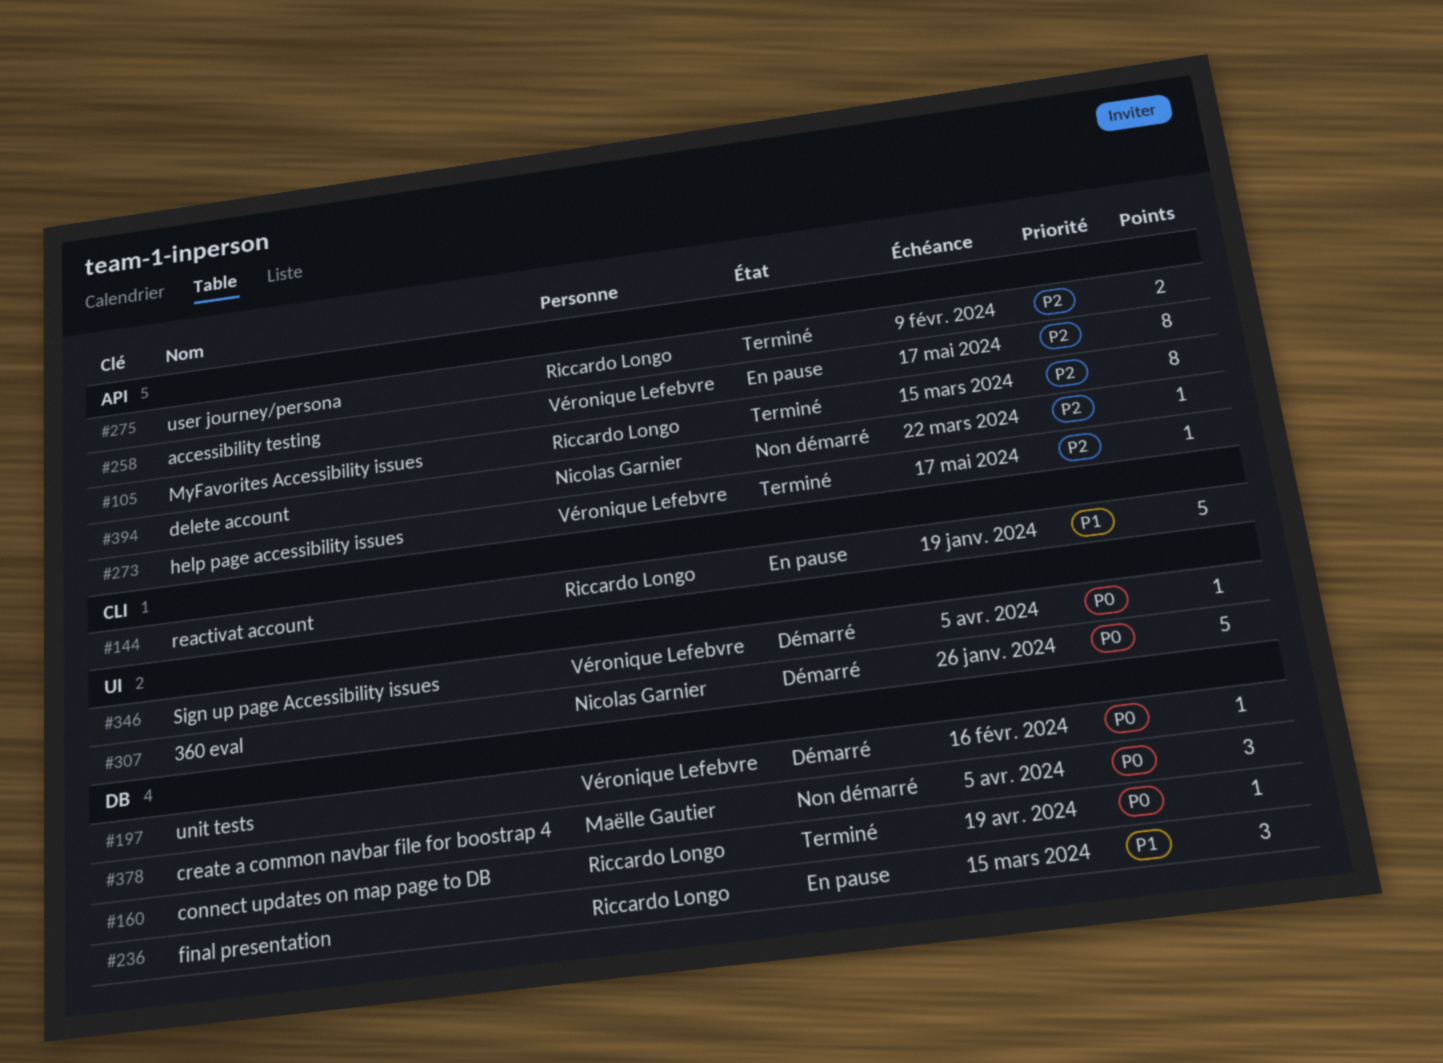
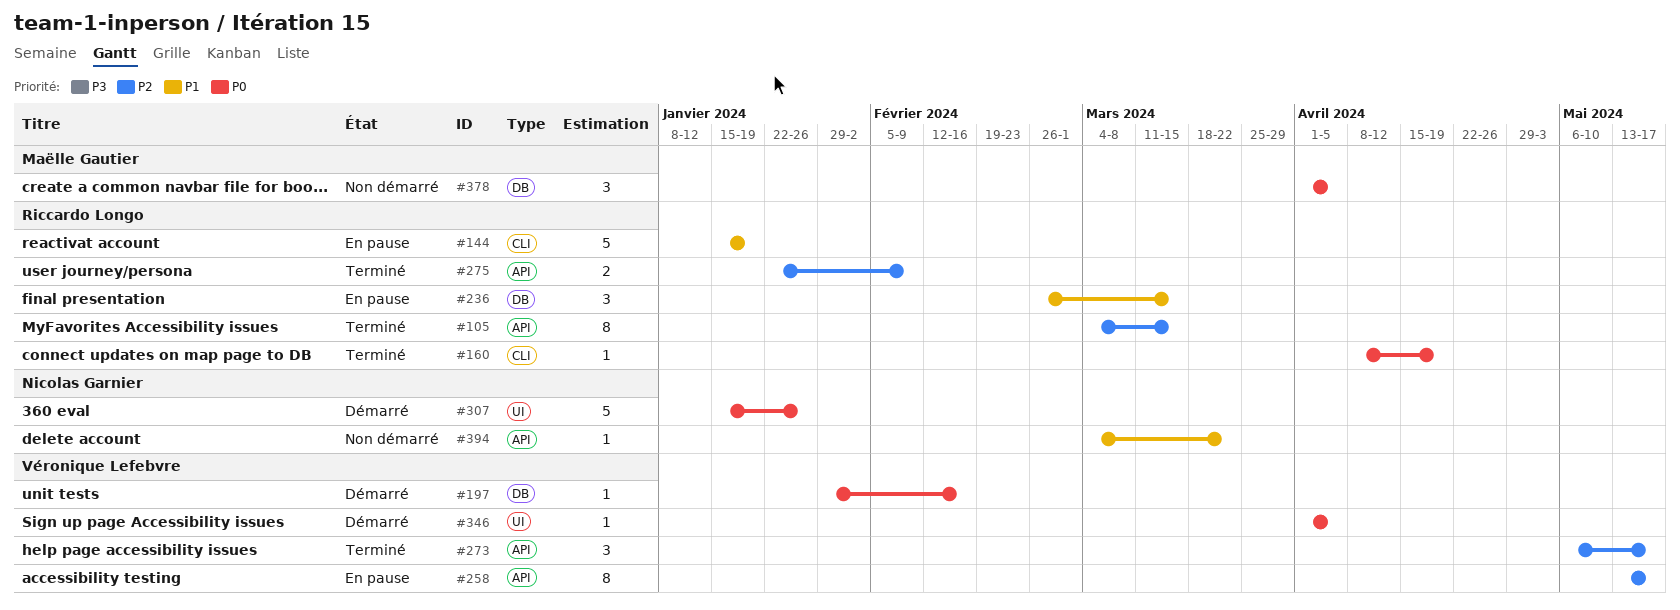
#160, label: DB -> CLI
#273, estimate: 1 -> 3
#394, priority: P2 -> P1

